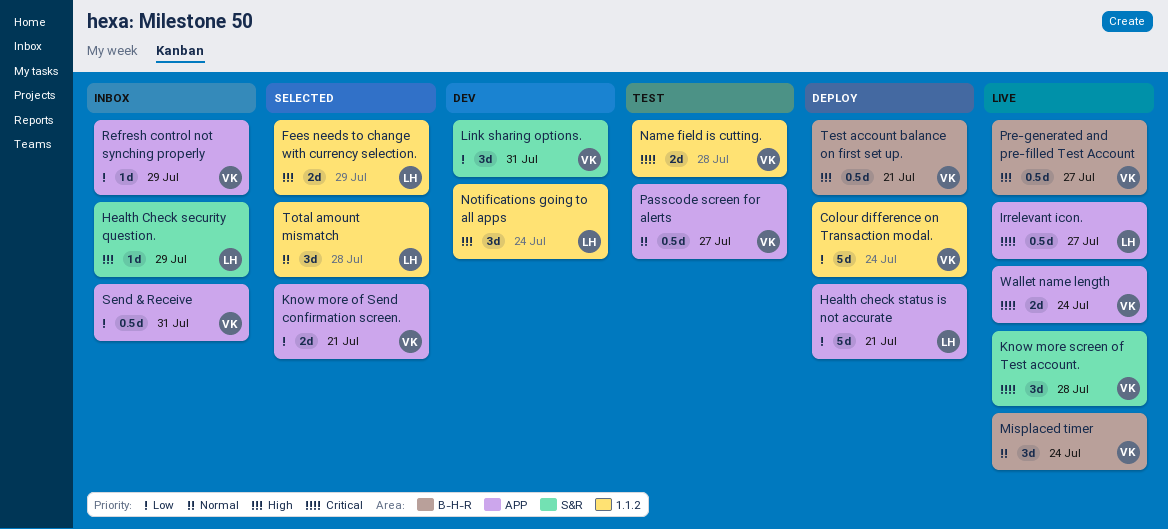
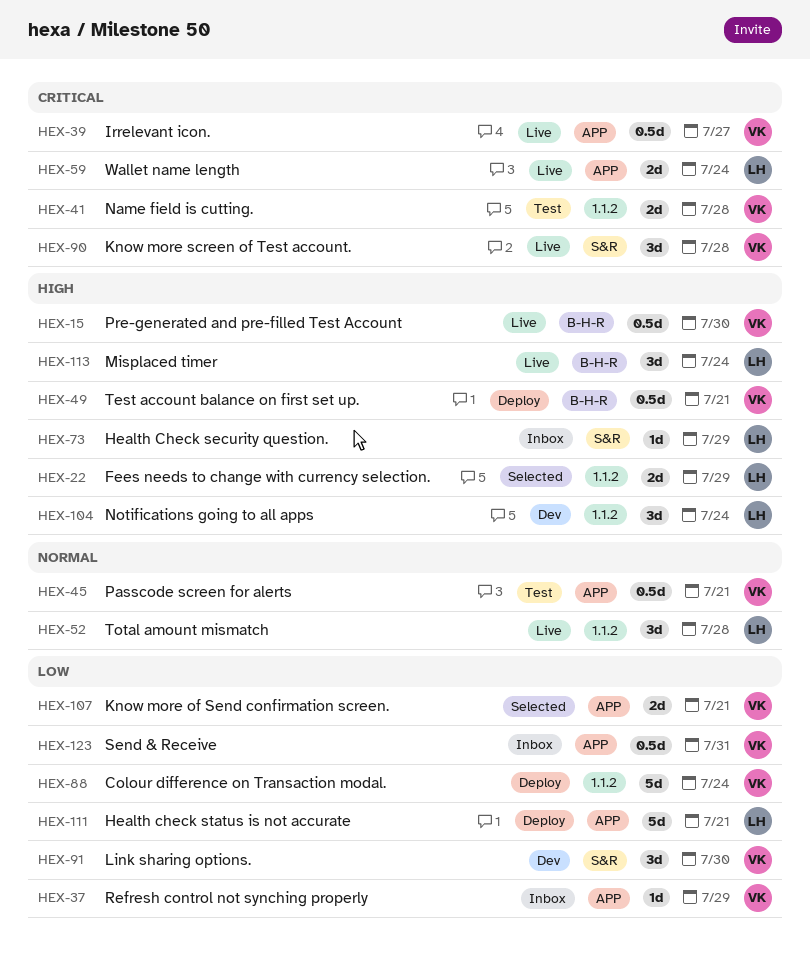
Irrelevant icon., owner: LH -> VK
Link sharing options., due: Jul 31 -> Jul 30
Misplaced timer, owner: VK -> LH
Misplaced timer, priority: Normal -> High
Passcode screen for alerts, due: Jul 27 -> Jul 21
Pre-generated and pre-filled Test Account, due: Jul 27 -> Jul 30
Total amount mismatch, status: Selected -> Live
Wallet name length, owner: VK -> LH

